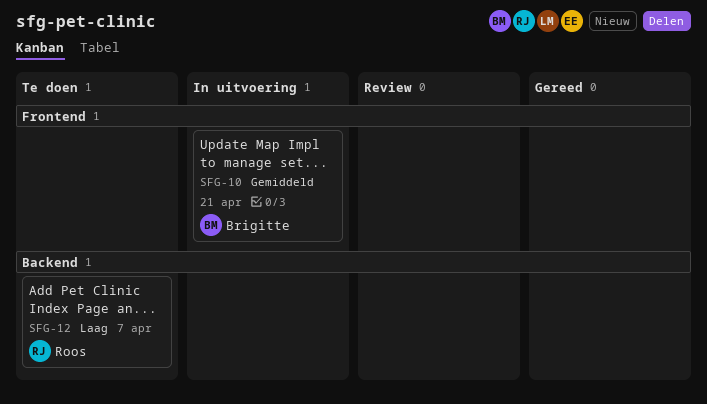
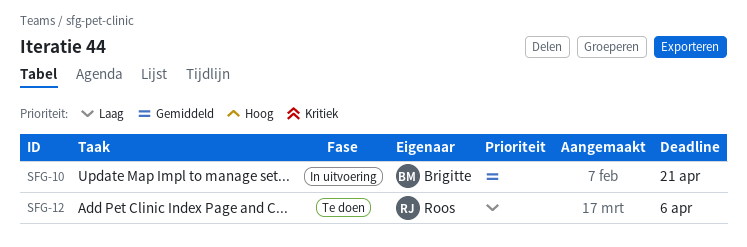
SFG-12, due: Apr 7 -> Apr 6

